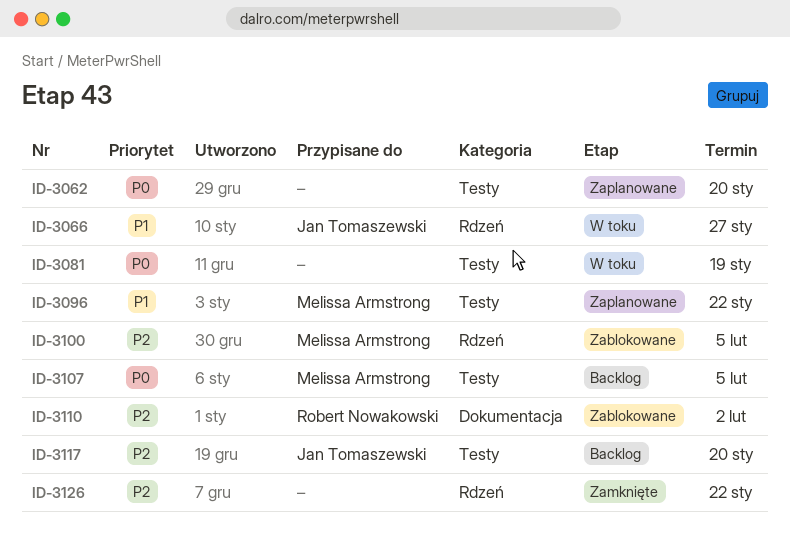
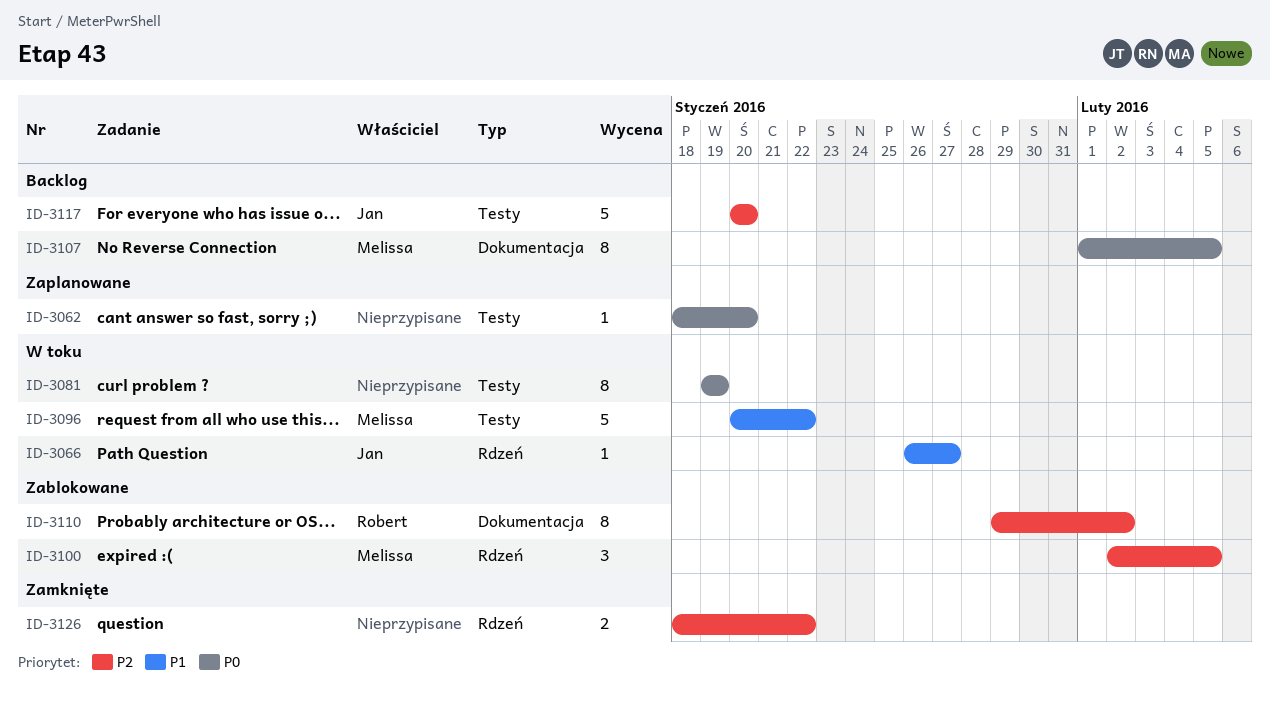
ID-3096, status: Zaplanowane -> W toku
ID-3107, label: Testy -> Dokumentacja

